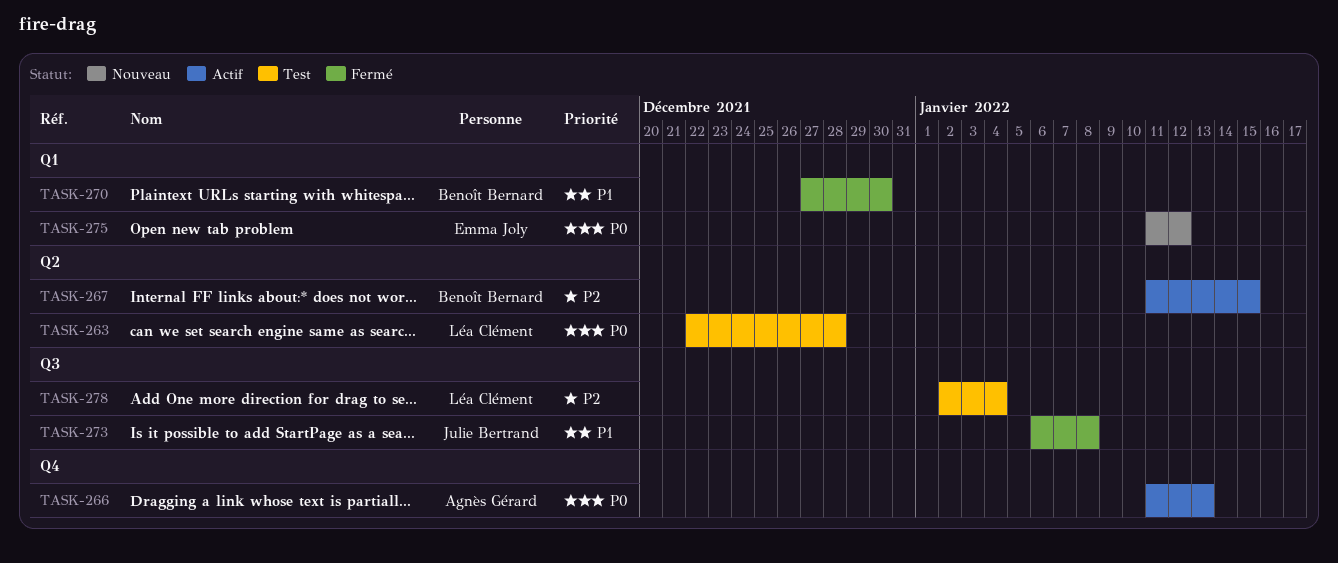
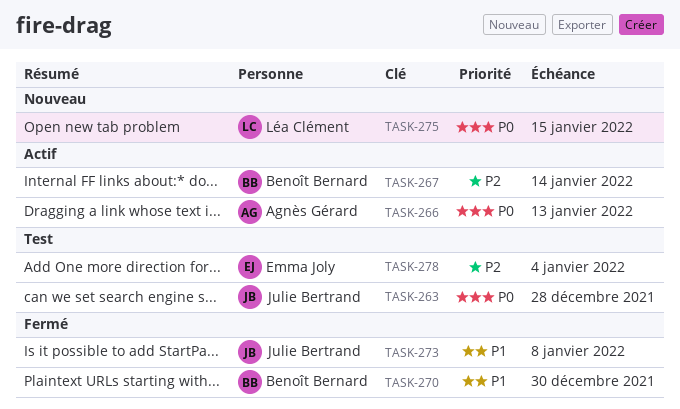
TASK-263, owner: Léa Clément -> Julie Bertrand
TASK-267, due: Jan 15 -> Jan 14
TASK-275, owner: Emma Joly -> Léa Clément
TASK-275, due: Jan 12 -> Jan 15
TASK-278, owner: Léa Clément -> Emma Joly

